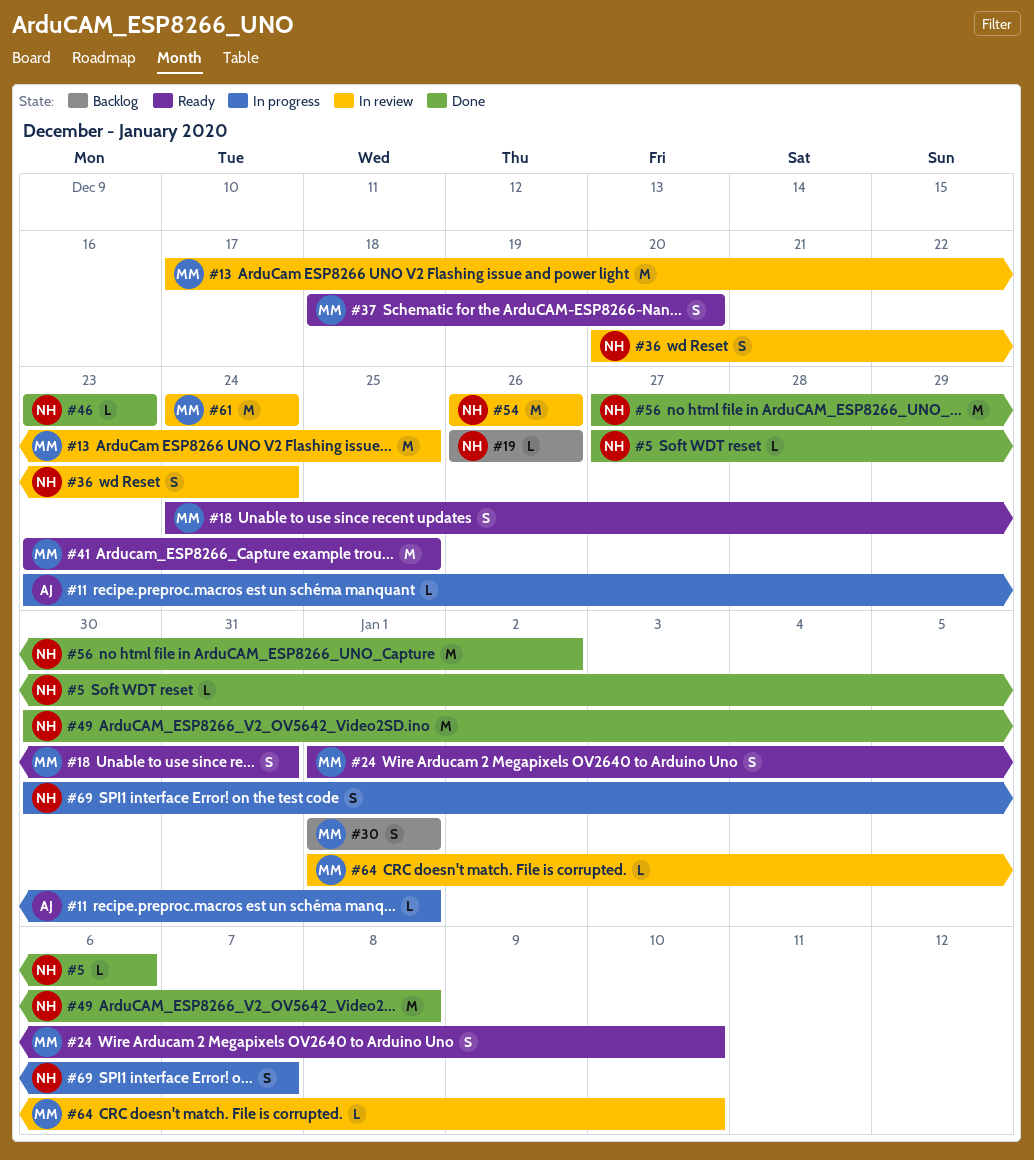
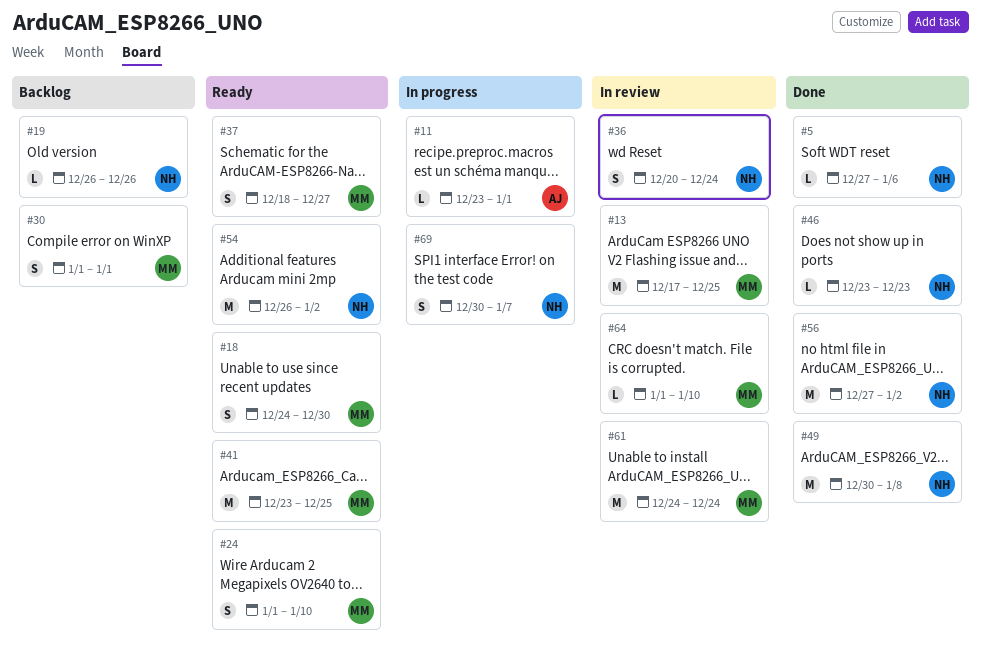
#18, due: Dec 31 -> Dec 30
#37, due: Dec 20 -> Dec 27
#54, status: In review -> Ready
#54, due: Dec 26 -> Jan 2

